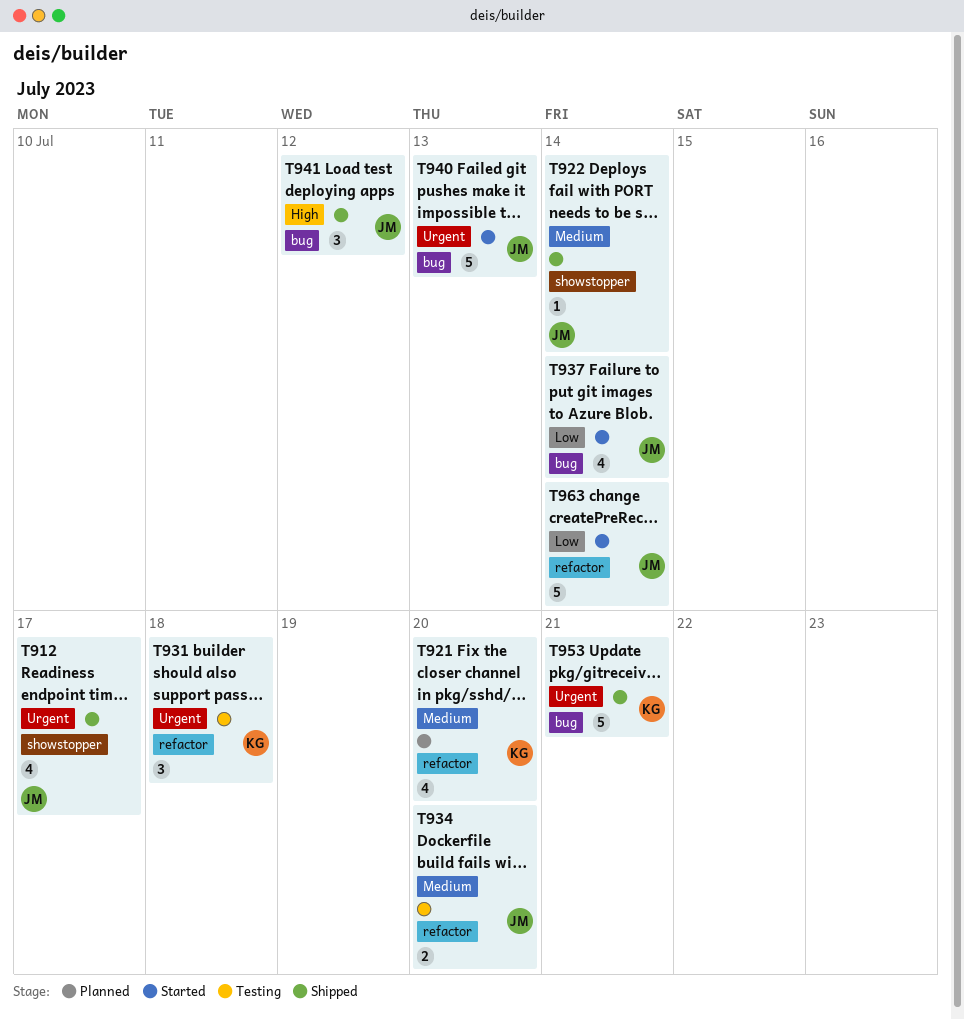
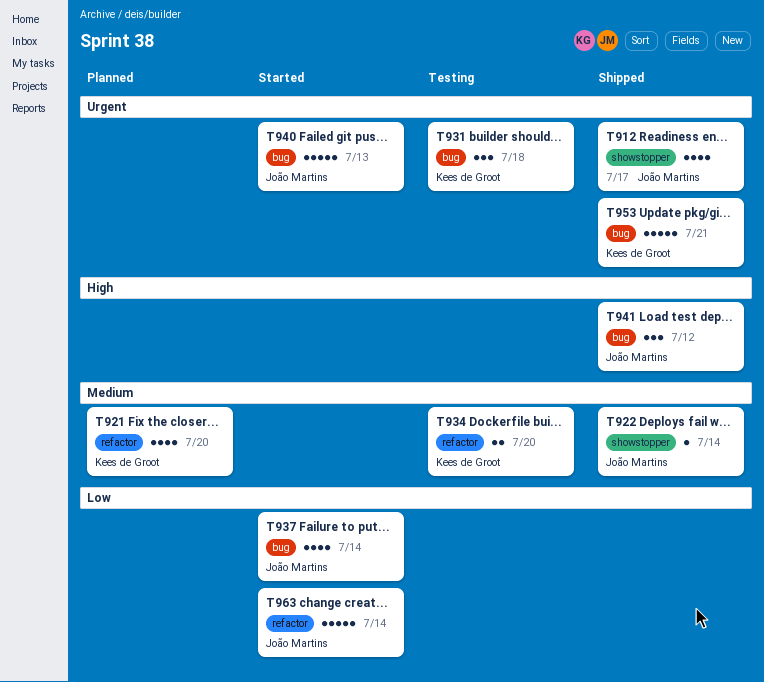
T931, label: refactor -> bug
T934, owner: João Martins -> Kees de Groot

